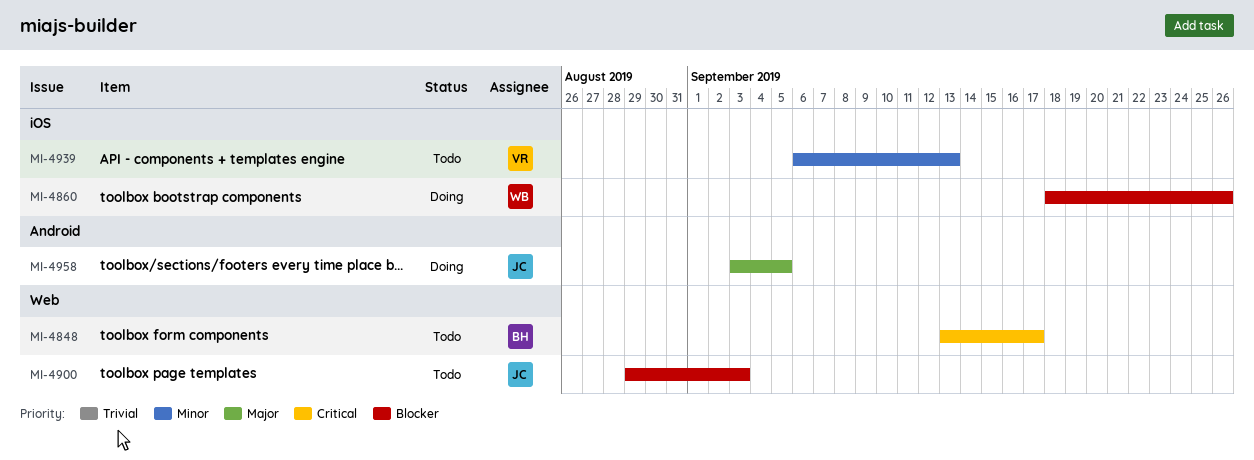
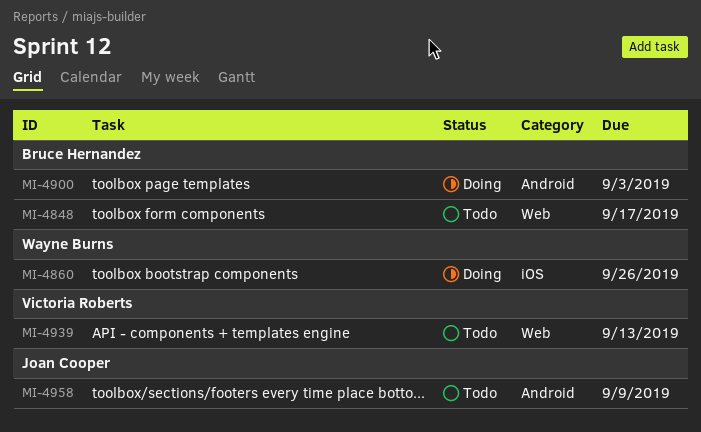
MI-4900, status: Todo -> Doing
MI-4900, owner: Joan Cooper -> Bruce Hernandez
MI-4900, label: Web -> Android
MI-4939, label: iOS -> Web
MI-4958, status: Doing -> Todo
MI-4958, due: Sep 5 -> Sep 9

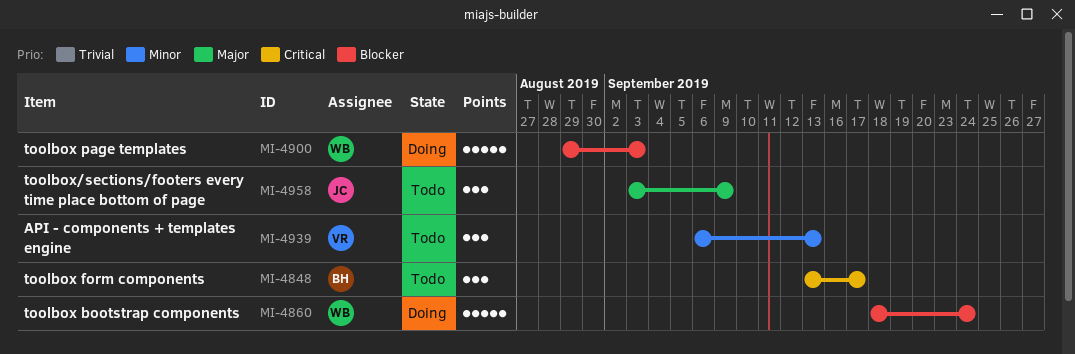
MI-4860, due: Sep 26 -> Sep 24
MI-4900, owner: Bruce Hernandez -> Wayne Burns

